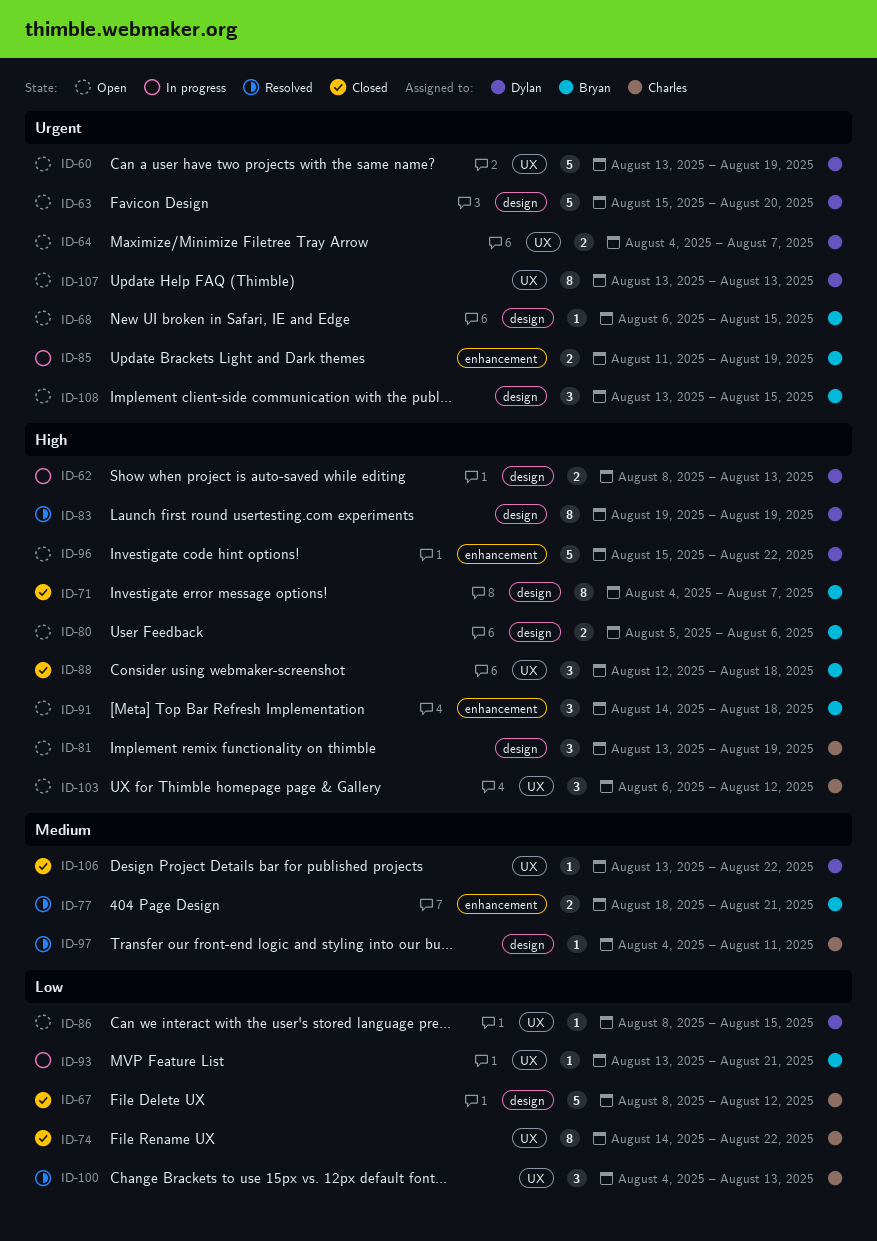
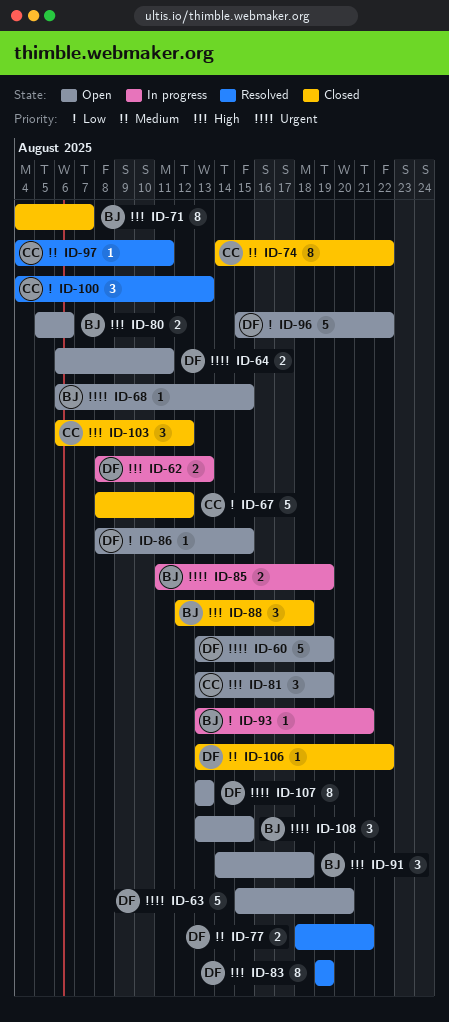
ID-64, start: Aug 4 -> Aug 6
ID-64, due: Aug 7 -> Aug 11
ID-74, priority: Low -> Medium
ID-77, owner: Bryan -> Dylan
ID-96, priority: High -> Low
ID-103, status: Open -> Closed

